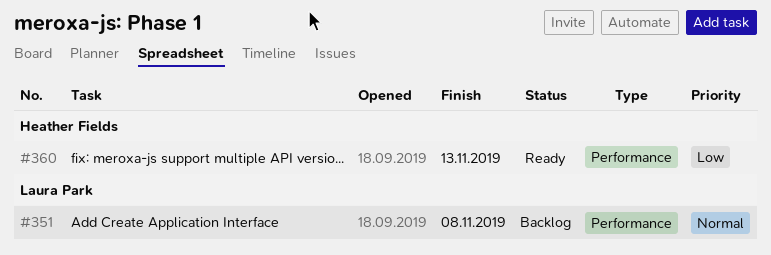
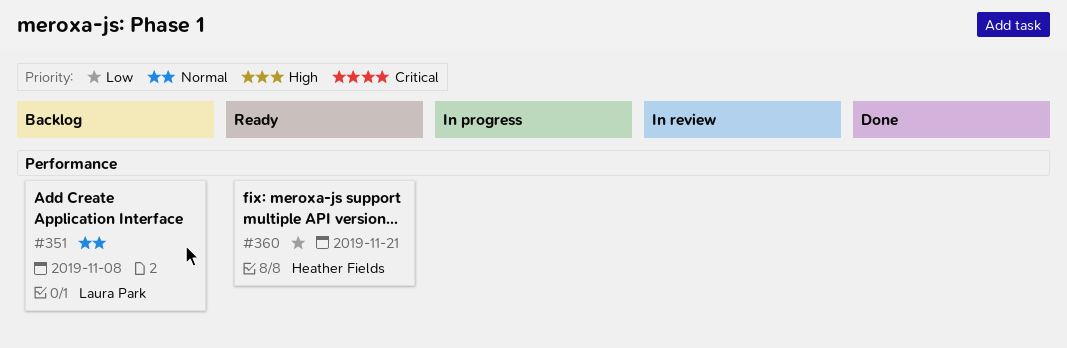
#360, due: Nov 13 -> Nov 21

